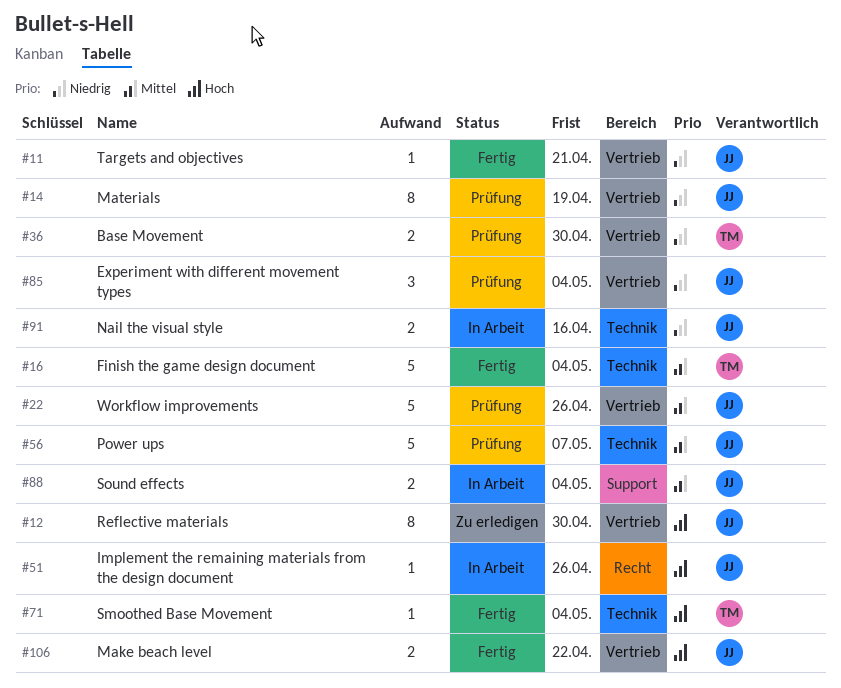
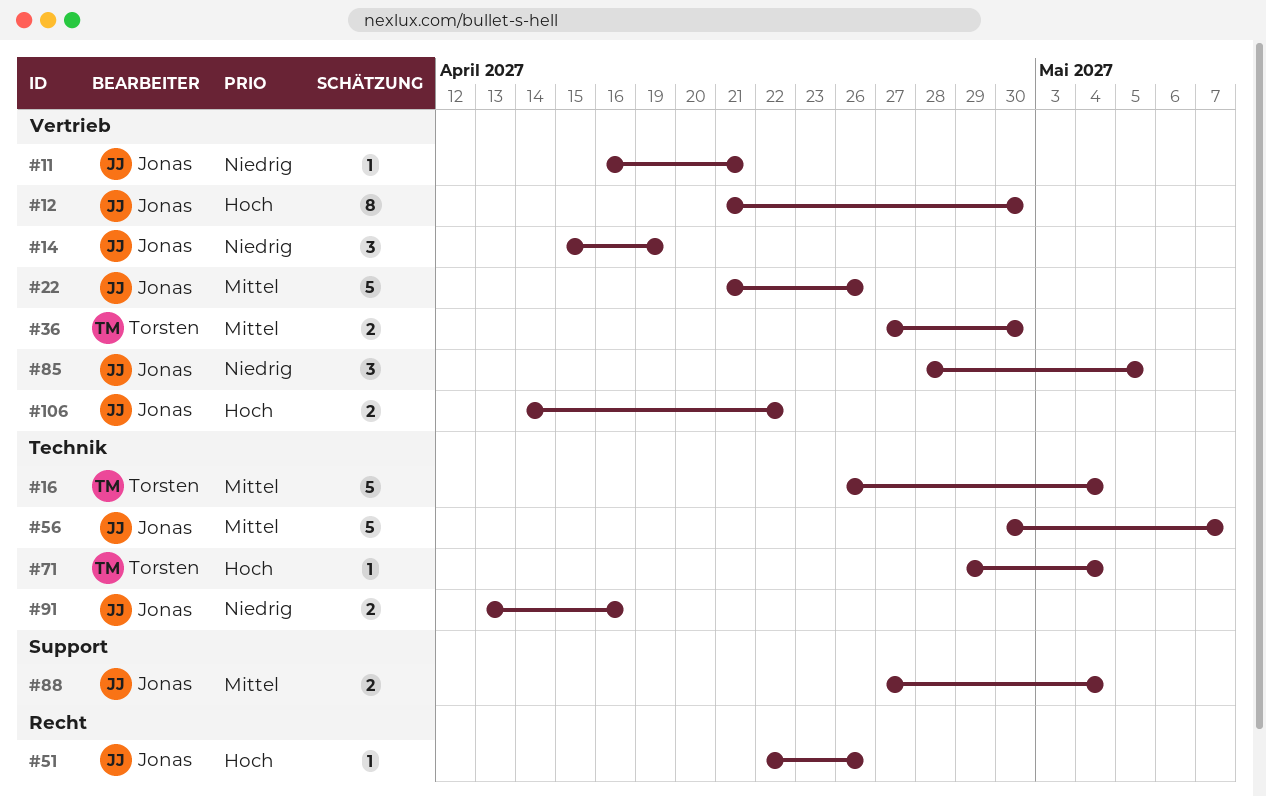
#14, estimate: 8 -> 3
#36, priority: Niedrig -> Mittel
#85, due: May 4 -> May 5

